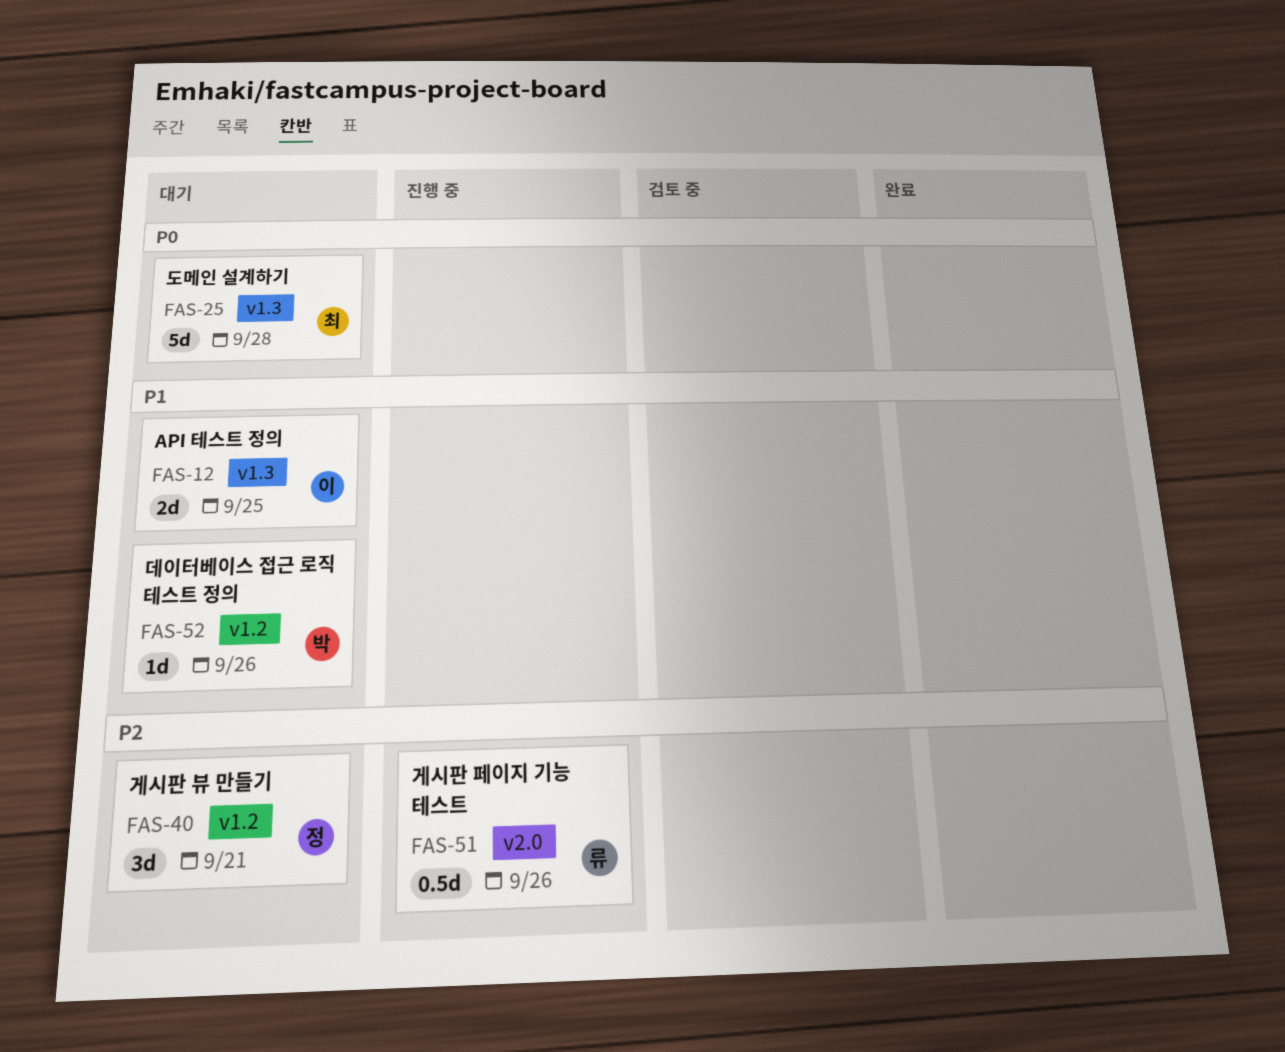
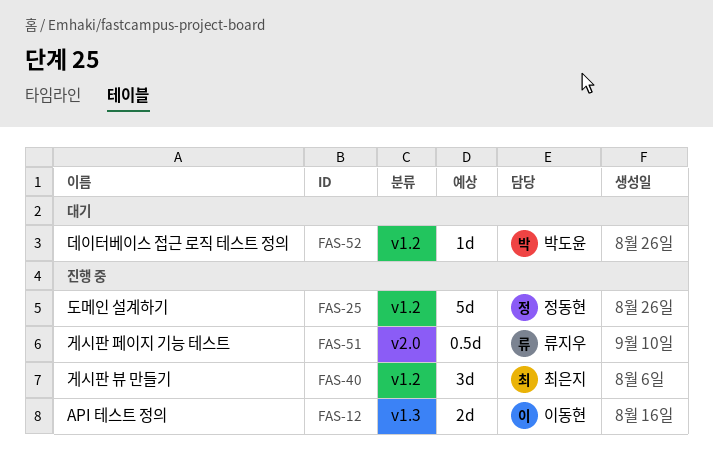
FAS-12, status: 대기 -> 진행 중
FAS-25, status: 대기 -> 진행 중
FAS-25, owner: 최은지 -> 정동현
FAS-25, label: v1.3 -> v1.2
FAS-40, status: 대기 -> 진행 중
FAS-40, owner: 정동현 -> 최은지

